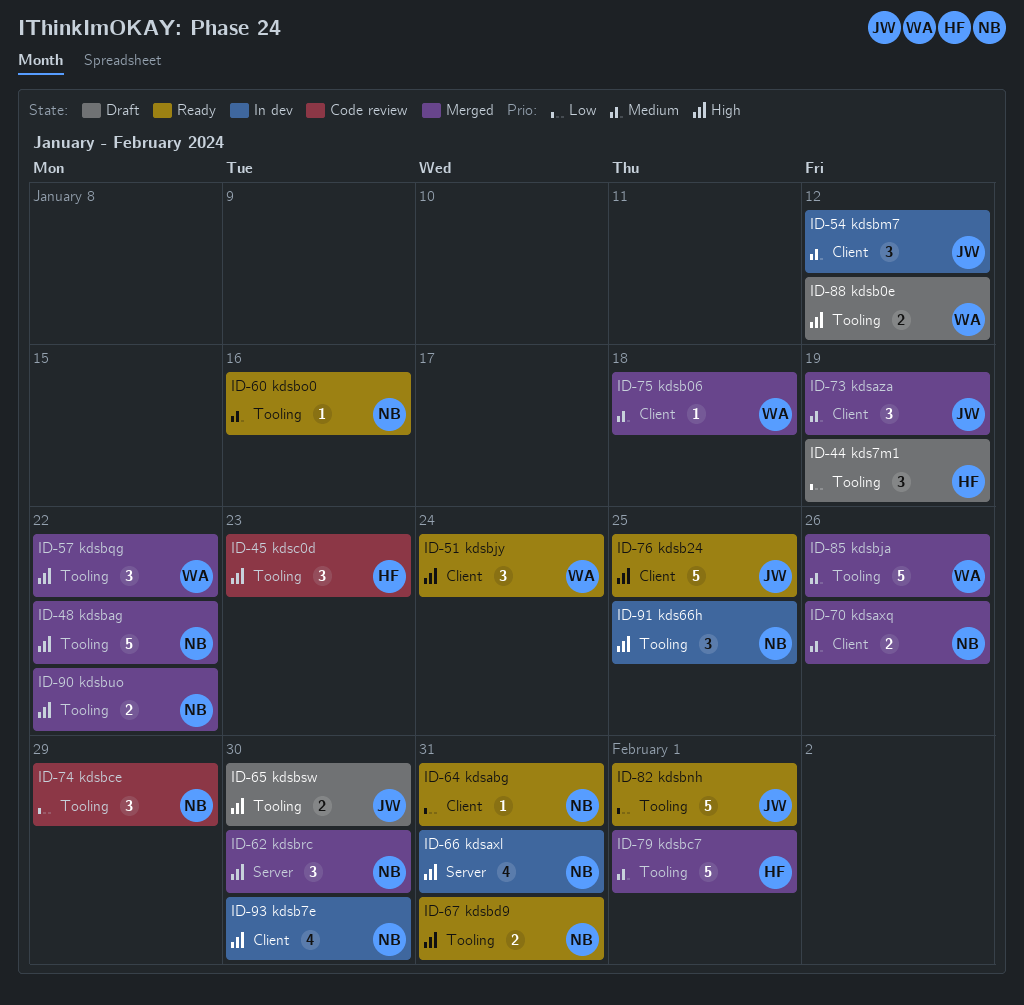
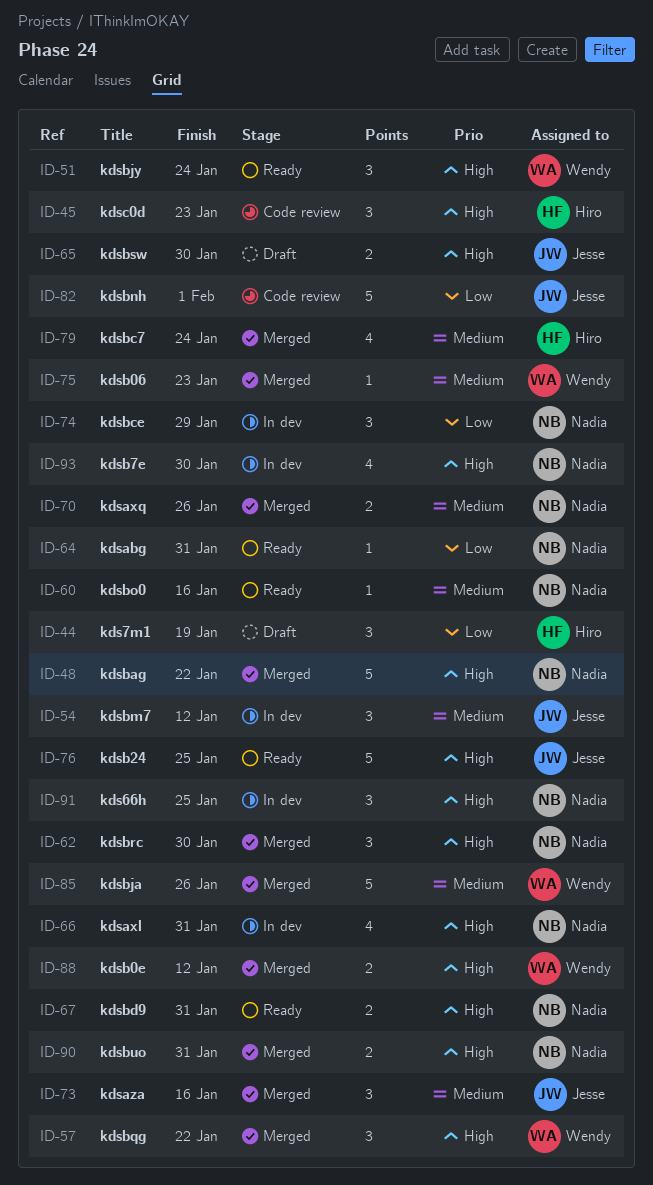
ID-73, due: Jan 19 -> Jan 16
ID-74, status: Code review -> In dev
ID-75, due: Jan 18 -> Jan 23
ID-79, estimate: 5 -> 4
ID-79, due: Feb 1 -> Jan 24
ID-82, status: Ready -> Code review
ID-88, status: Draft -> Merged
ID-90, due: Jan 22 -> Jan 31

